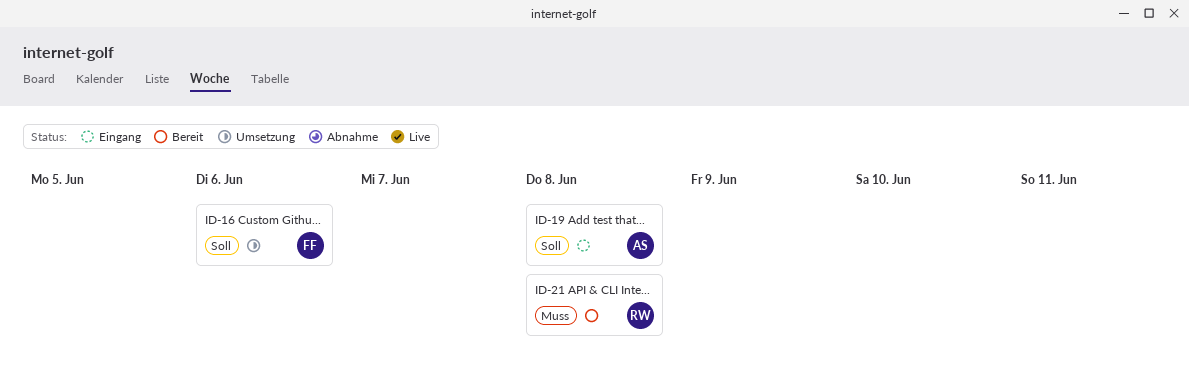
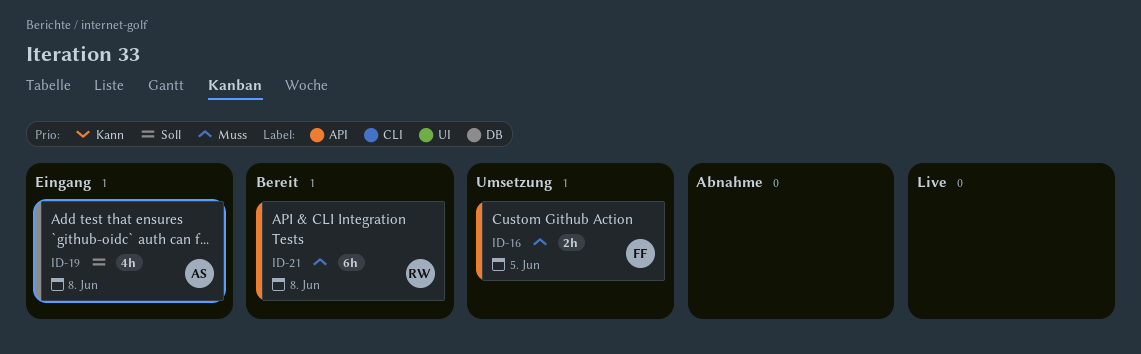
ID-16, priority: Soll -> Muss
ID-16, due: Jun 6 -> Jun 5

